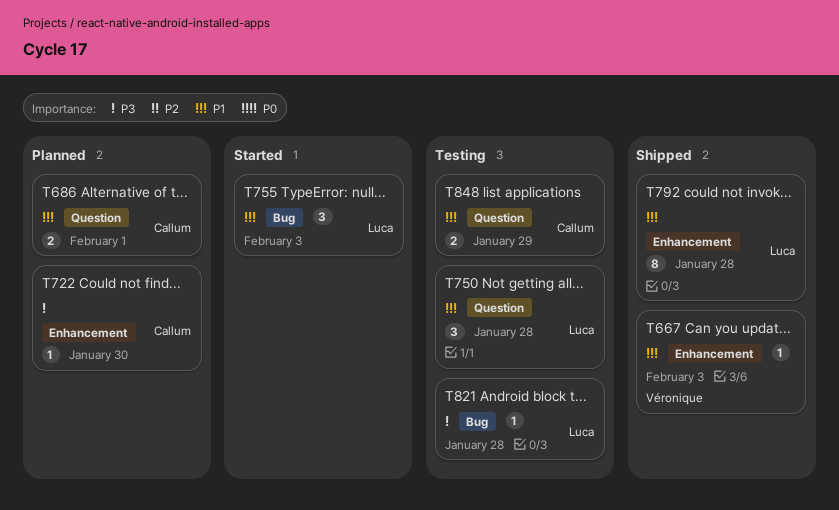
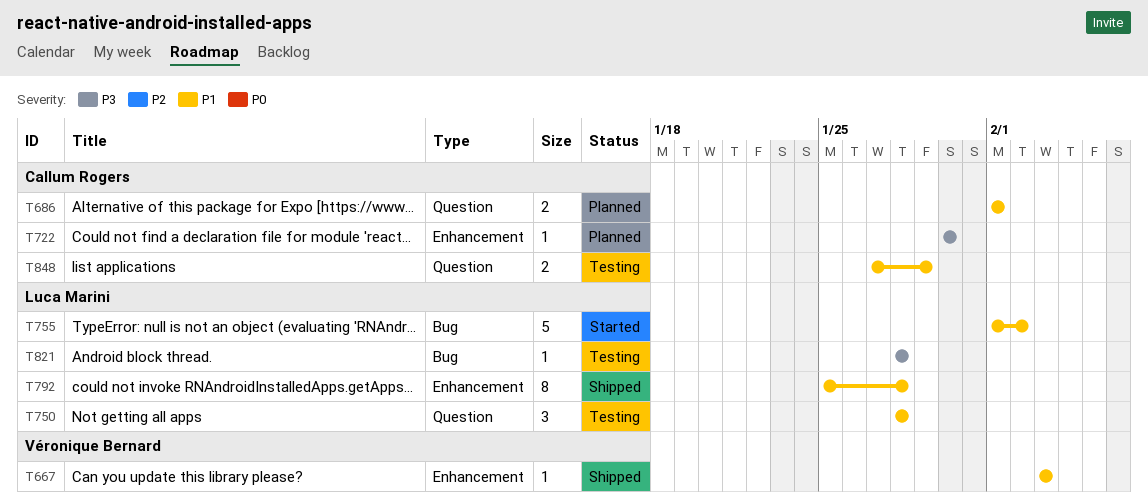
T755, estimate: 3 -> 5
T755, due: Feb 3 -> Feb 2

